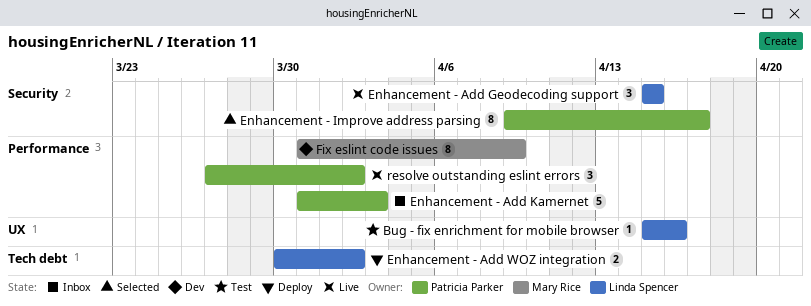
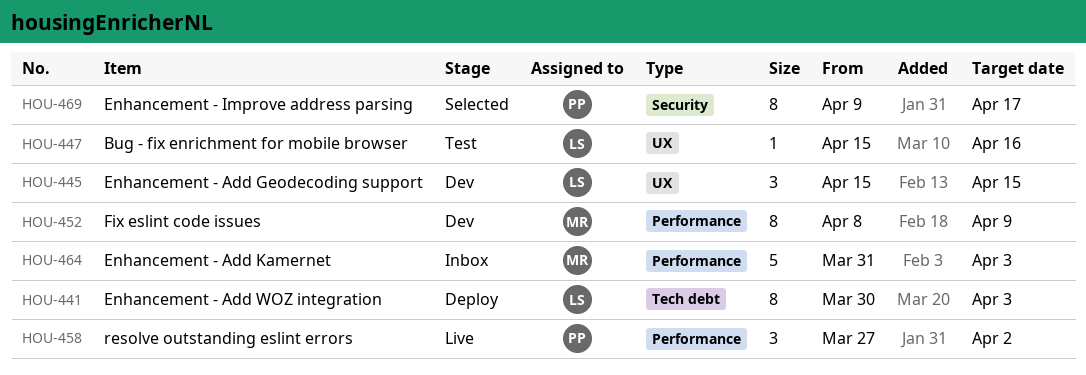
Enhancement - Add Geodecoding support, status: Live -> Dev
Enhancement - Add Geodecoding support, label: Security -> UX
Enhancement - Add Kamernet, owner: Patricia Parker -> Mary Rice
Enhancement - Add WOZ integration, estimate: 2 -> 8
Enhancement - Add WOZ integration, due: Apr 2 -> Apr 3
Fix eslint code issues, start: Mar 31 -> Apr 8

